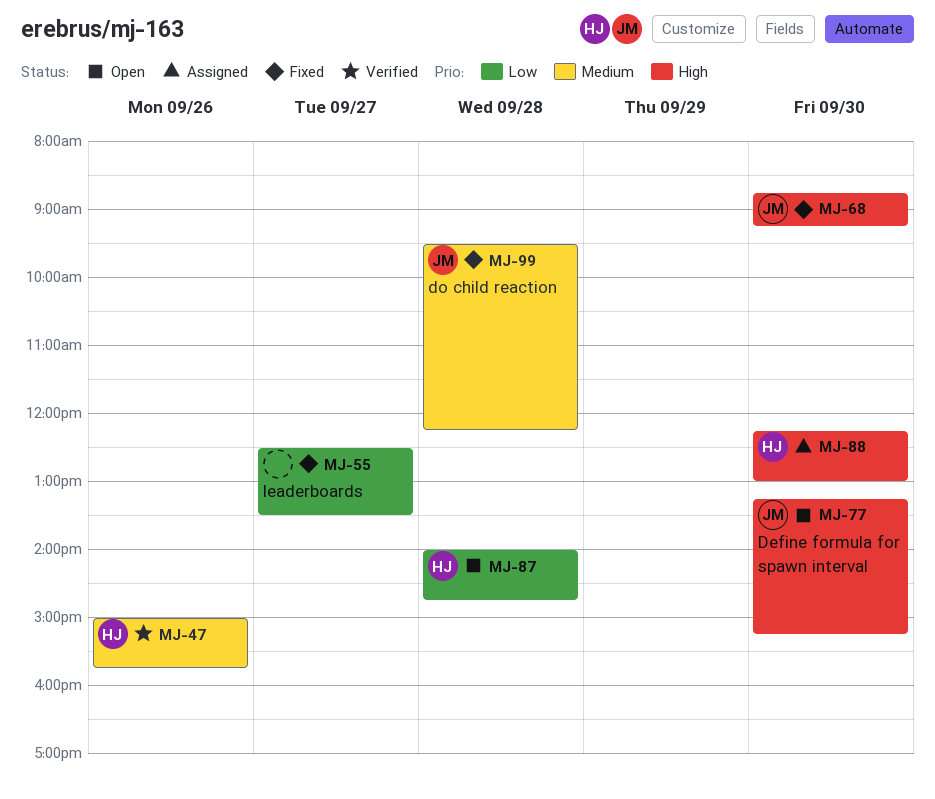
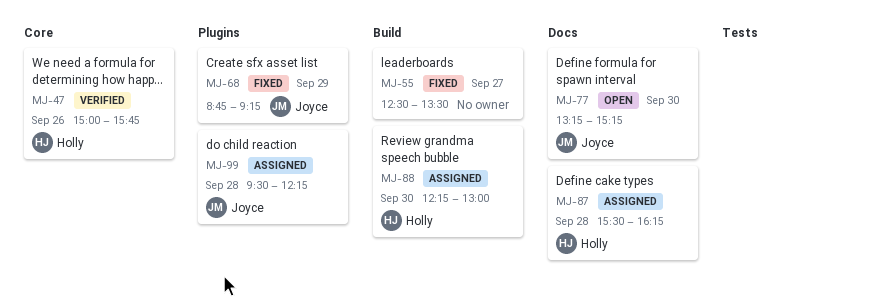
MJ-68, day: Sep 30 -> Sep 29
MJ-87, status: Open -> Assigned
MJ-87, begins: 14:00 -> 15:30
MJ-87, ends: 14:45 -> 16:15
MJ-99, status: Fixed -> Assigned

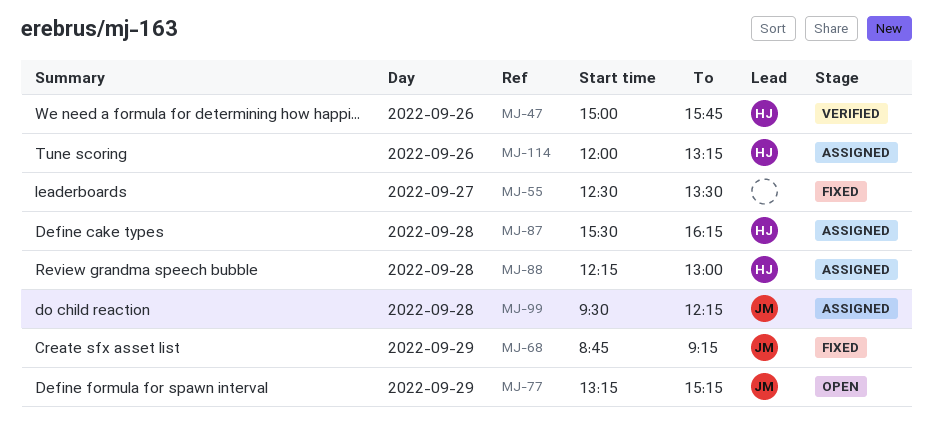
MJ-77, day: Sep 30 -> Sep 29
MJ-88, day: Sep 30 -> Sep 28
MJ-114: none -> present

